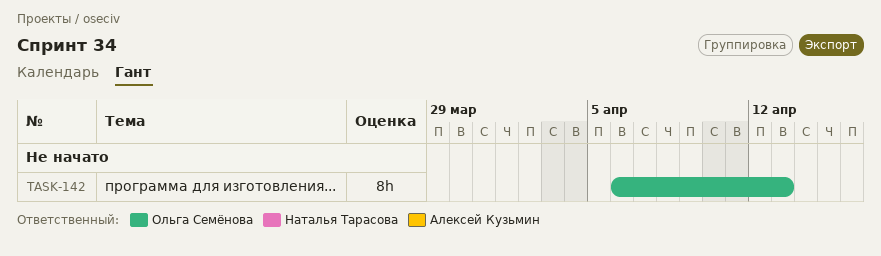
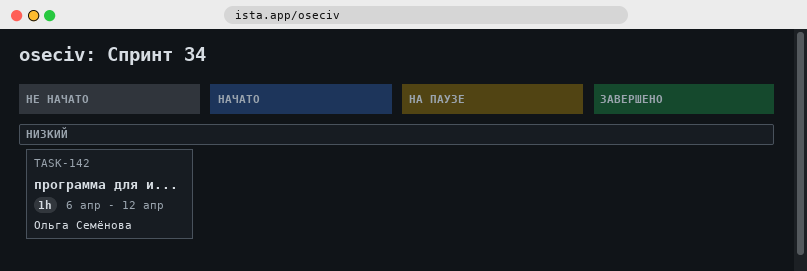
TASK-142, estimate: 8h -> 1h
TASK-142, due: Apr 13 -> Apr 12

